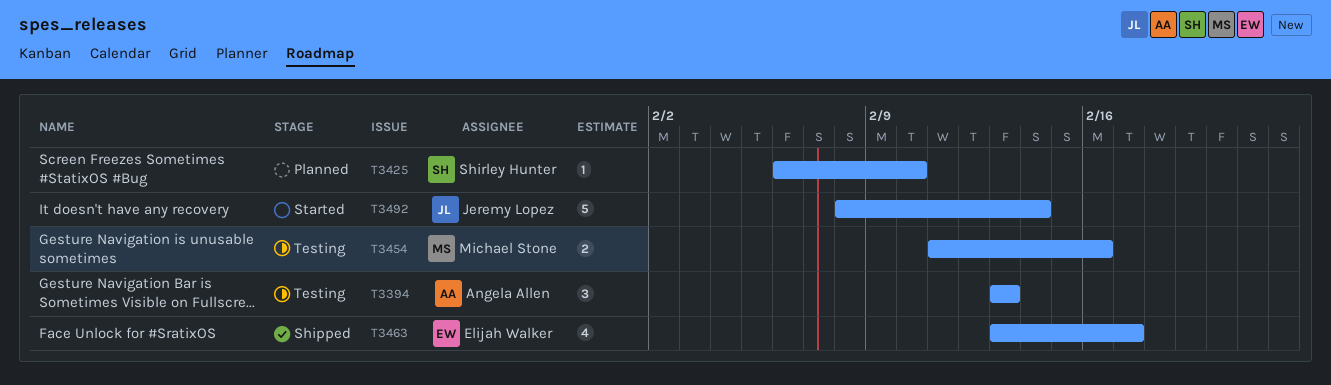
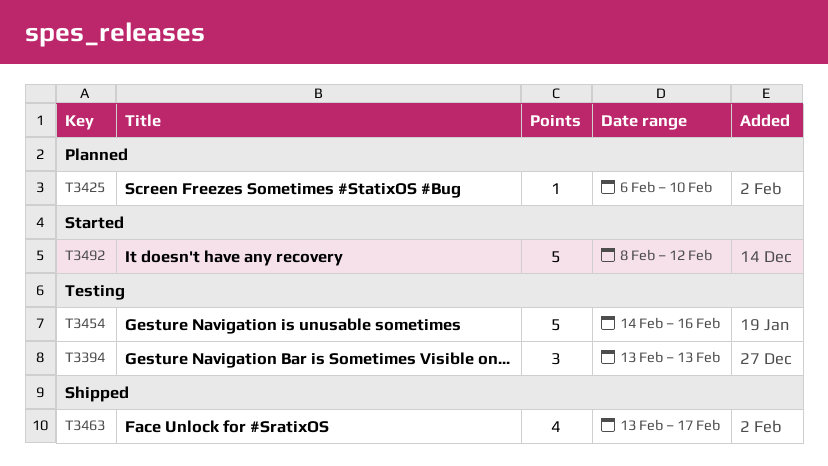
T3454, estimate: 2 -> 5
T3454, start: Feb 11 -> Feb 14
T3492, due: Feb 14 -> Feb 12

